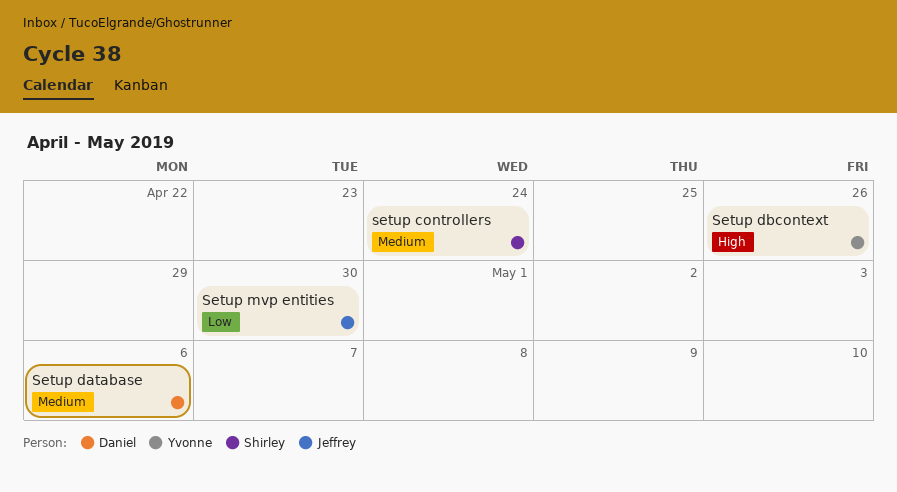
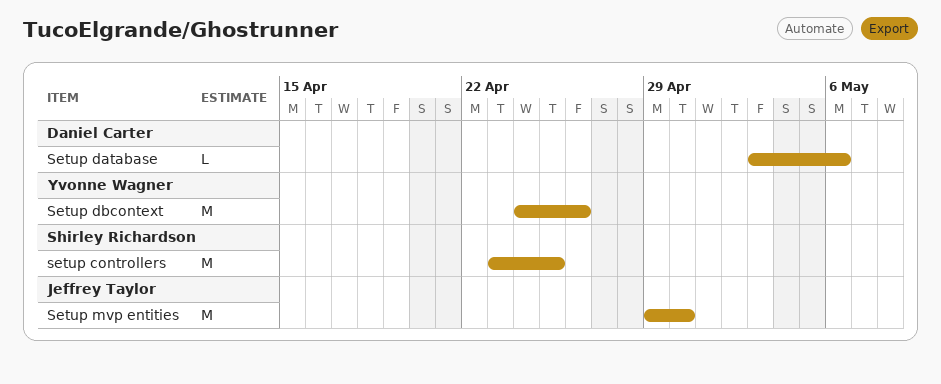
setup controllers, due: Apr 24 -> Apr 25

